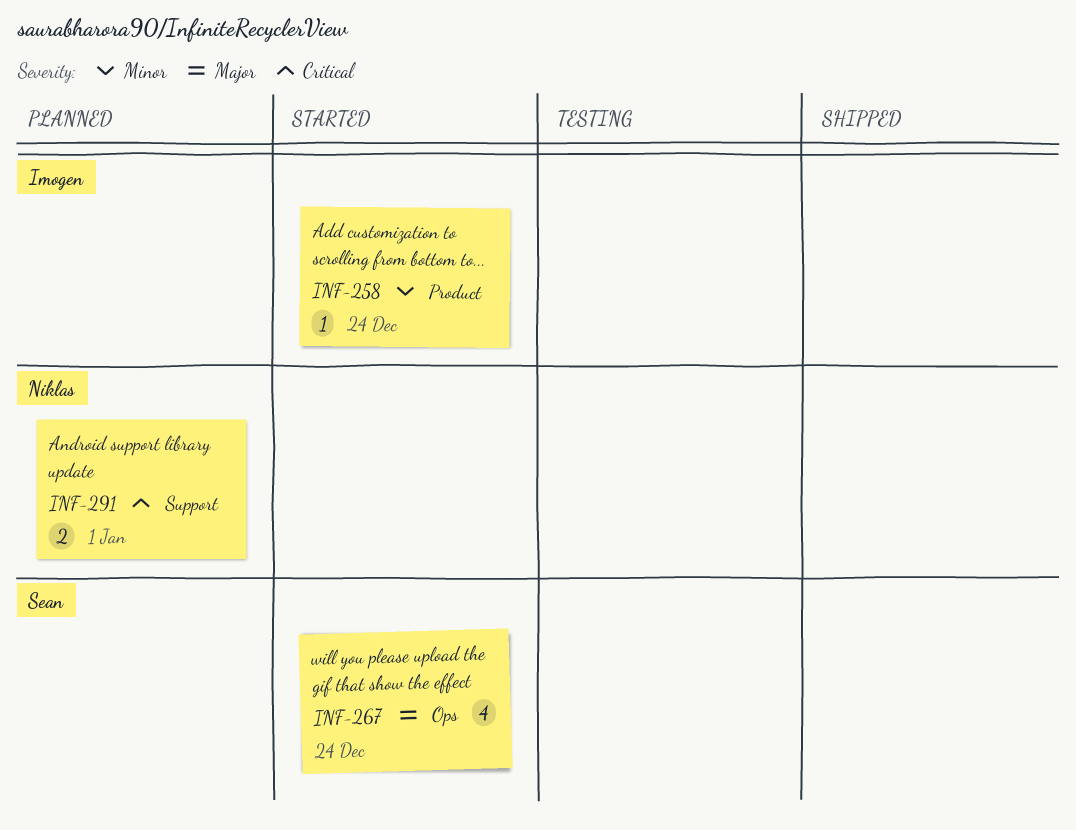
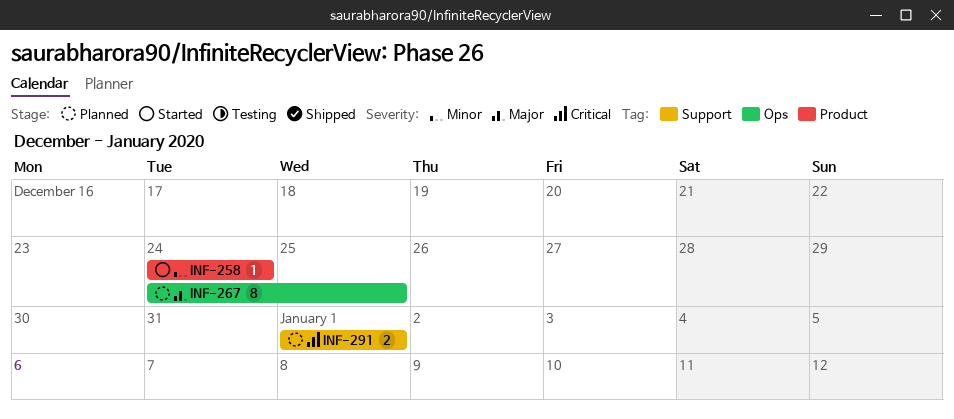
INF-267, status: Started -> Planned
INF-267, estimate: 4 -> 8
INF-267, due: Dec 24 -> Dec 25

